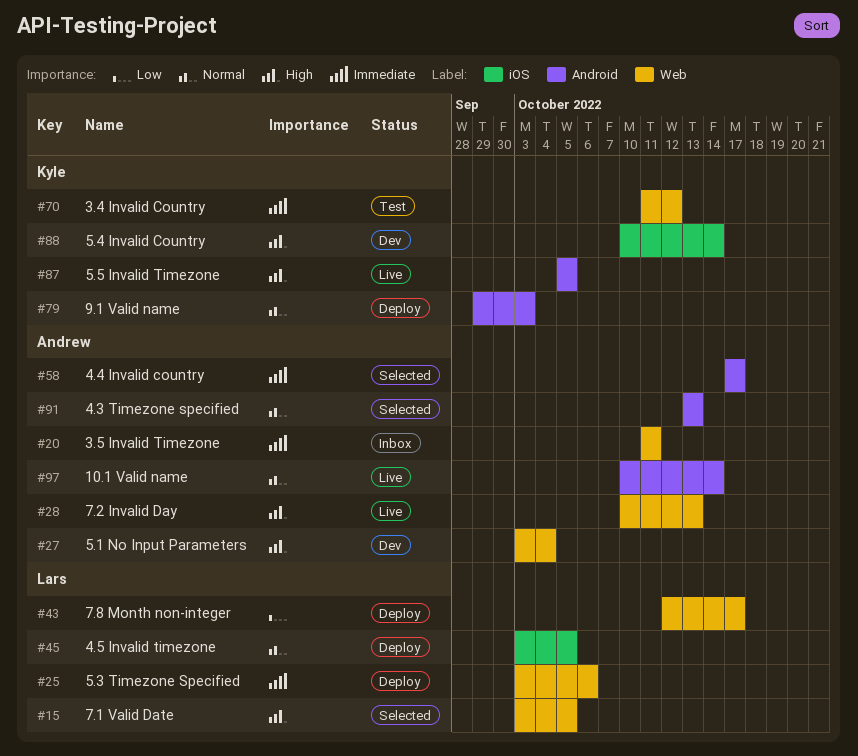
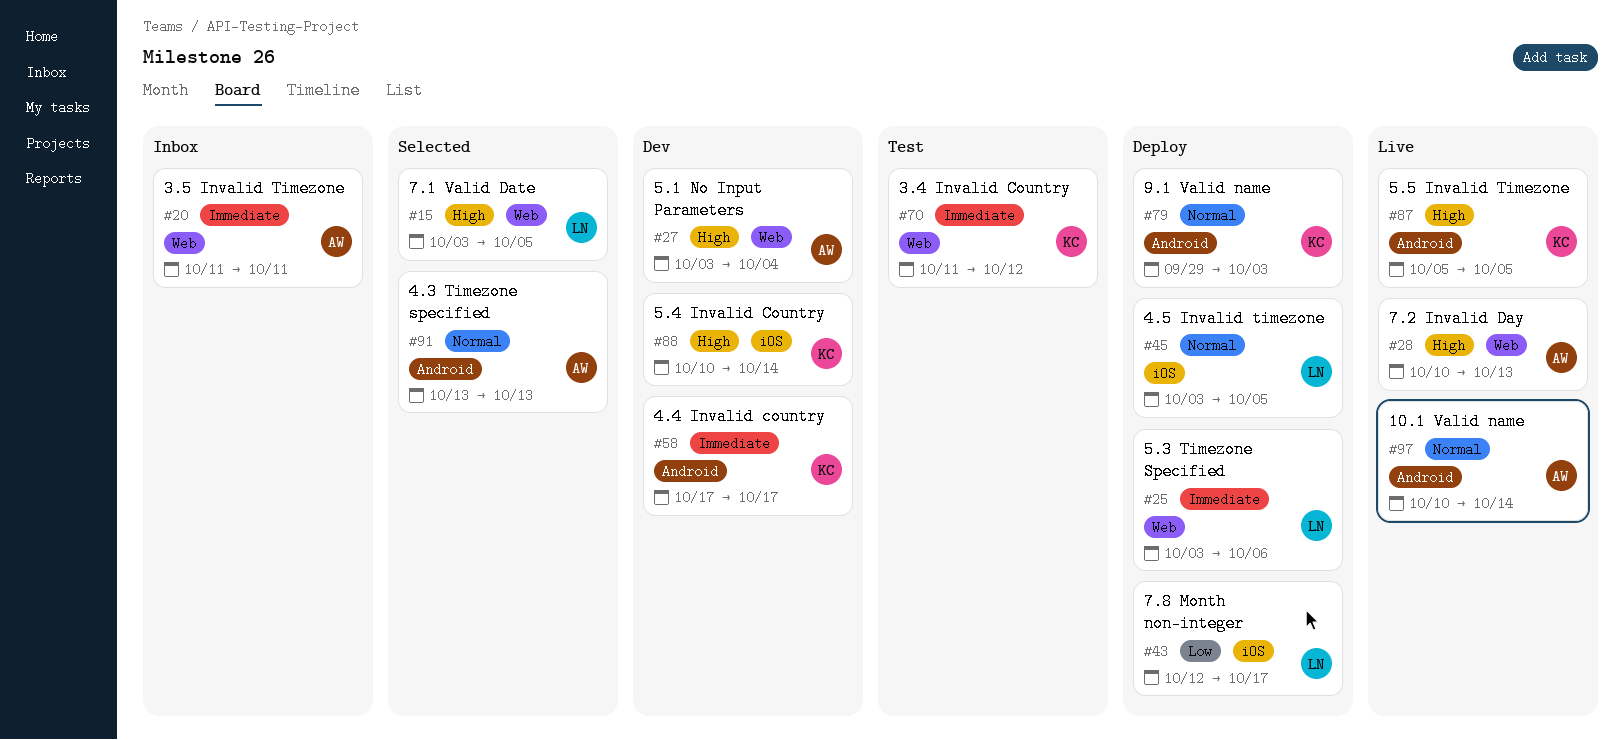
#43, label: Web -> iOS
#58, status: Selected -> Dev
#58, owner: Andrew -> Kyle

